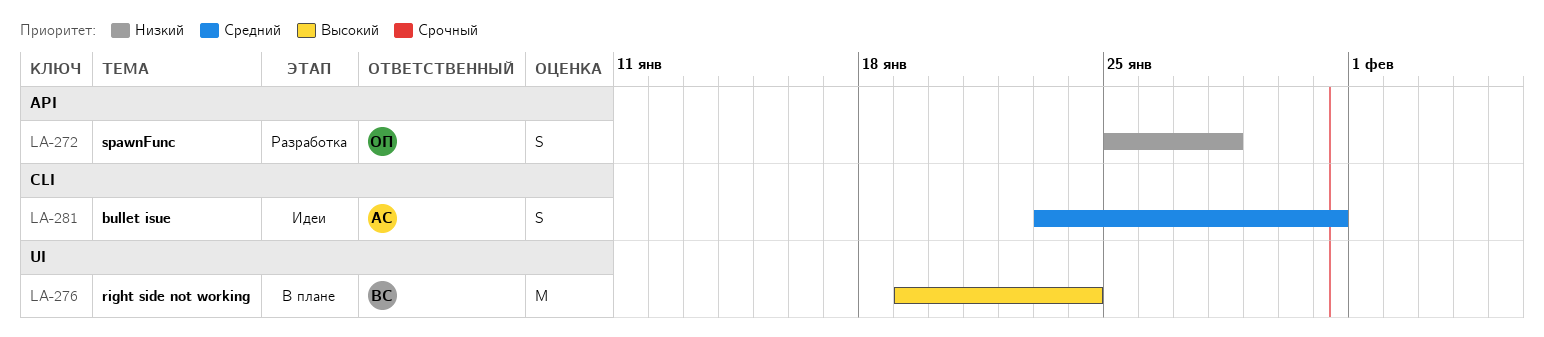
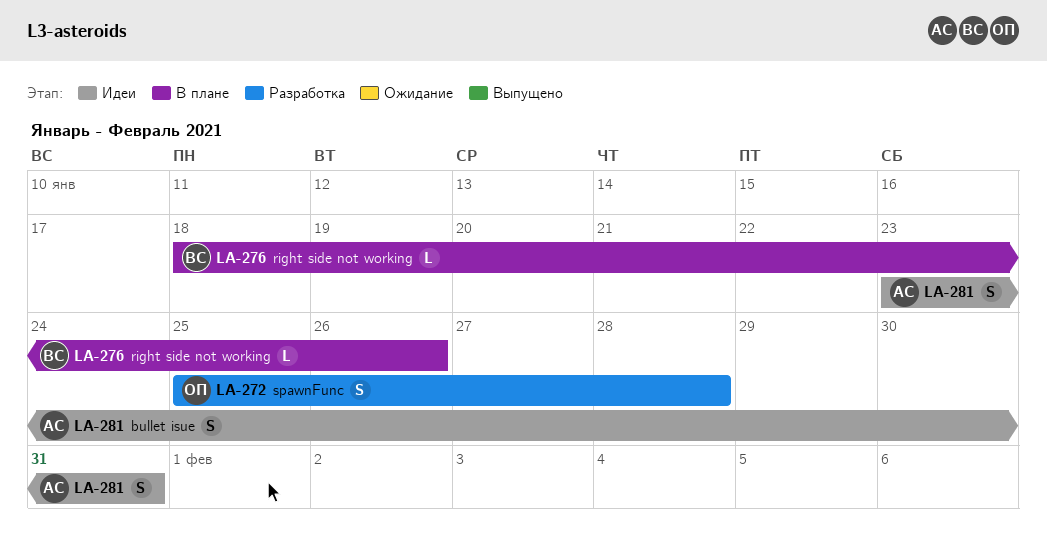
LA-276, estimate: M -> L
LA-276, start: Jan 19 -> Jan 18
LA-276, due: Jan 24 -> Jan 26

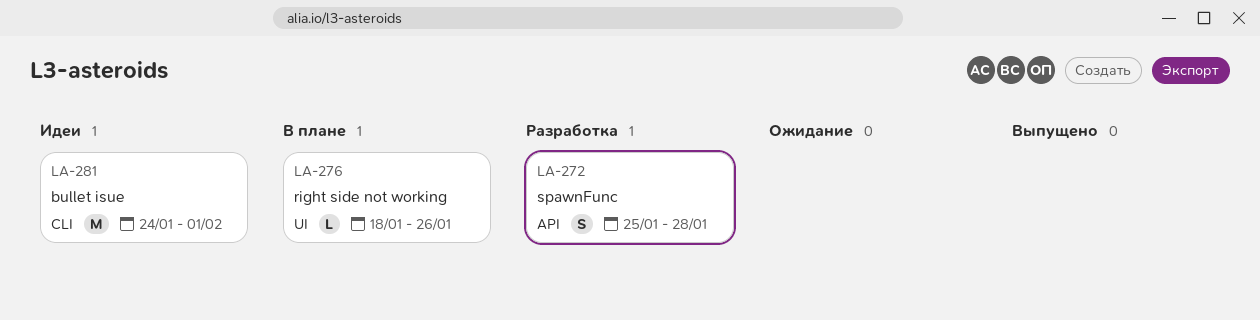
LA-281, estimate: S -> M
LA-281, start: Jan 23 -> Jan 24
LA-281, due: Jan 31 -> Feb 1

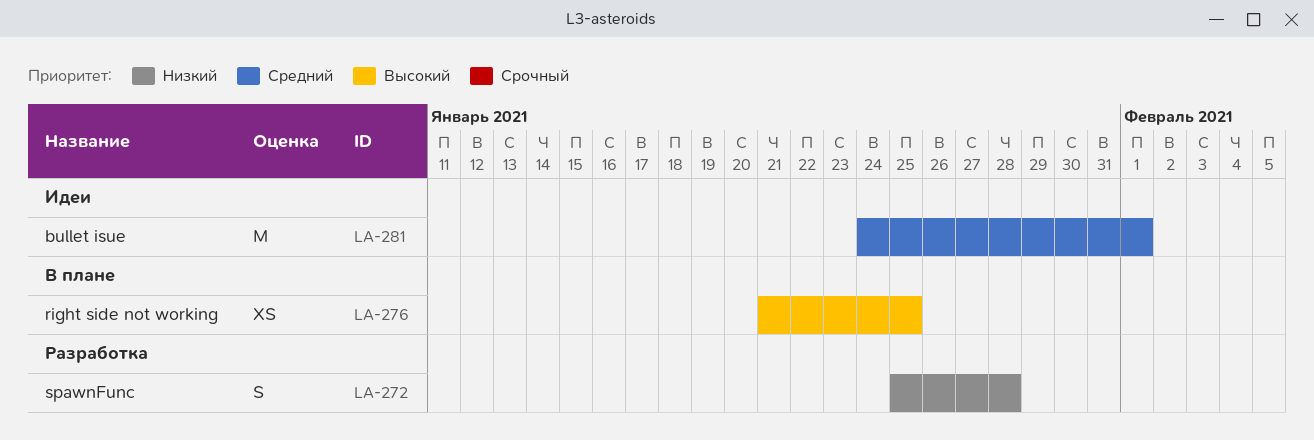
LA-276, estimate: L -> XS
LA-276, start: Jan 18 -> Jan 21
LA-276, due: Jan 26 -> Jan 25

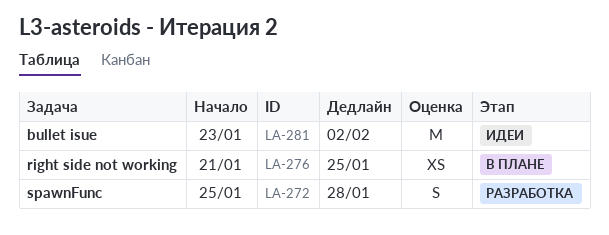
LA-281, start: Jan 24 -> Jan 23
LA-281, due: Feb 1 -> Feb 2

